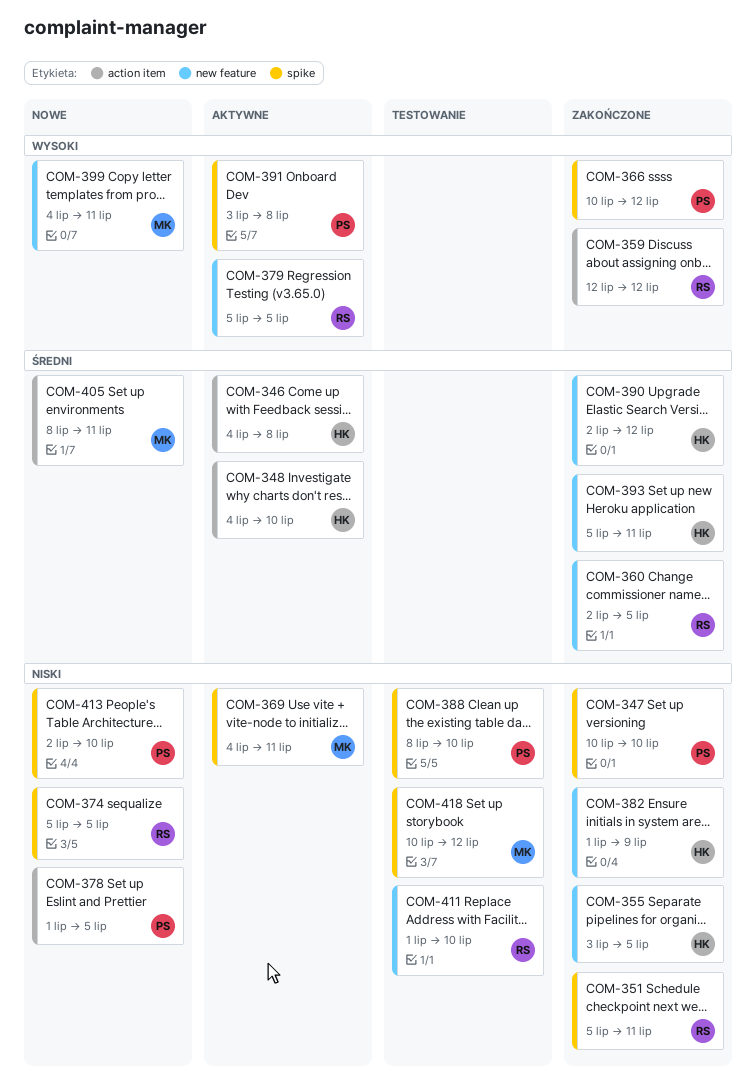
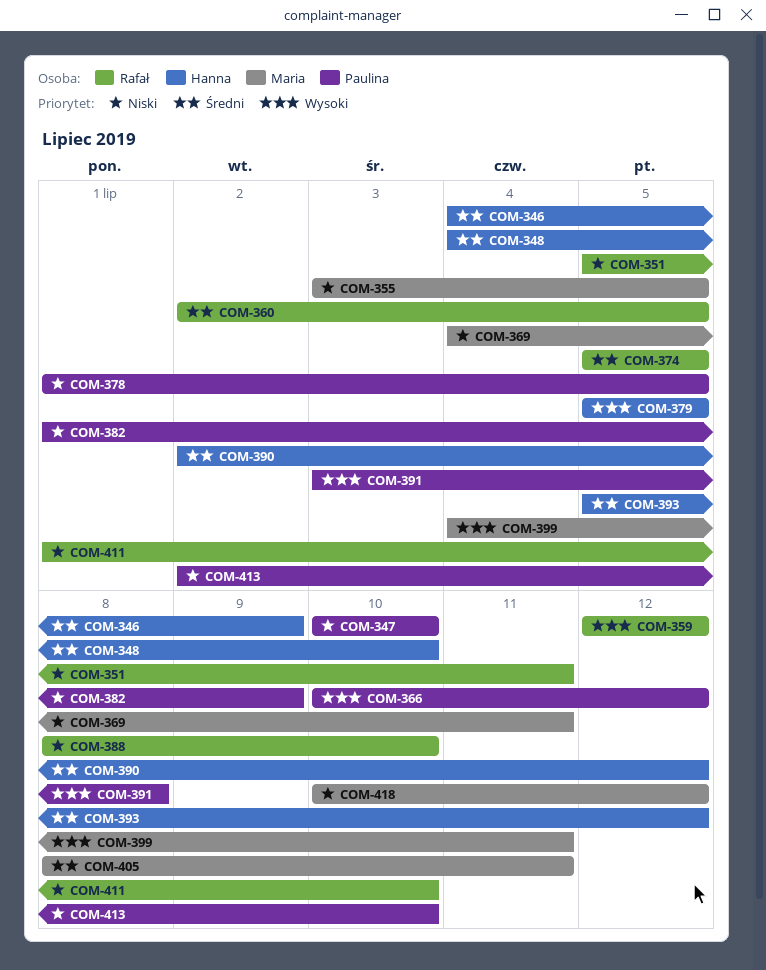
COM-346, due: Jul 8 -> Jul 9
COM-355, owner: Hanna -> Maria
COM-374, priority: Niski -> Średni
COM-379, owner: Rafał -> Hanna
COM-382, owner: Hanna -> Paulina
COM-388, owner: Paulina -> Rafał
COM-393, due: Jul 11 -> Jul 12

